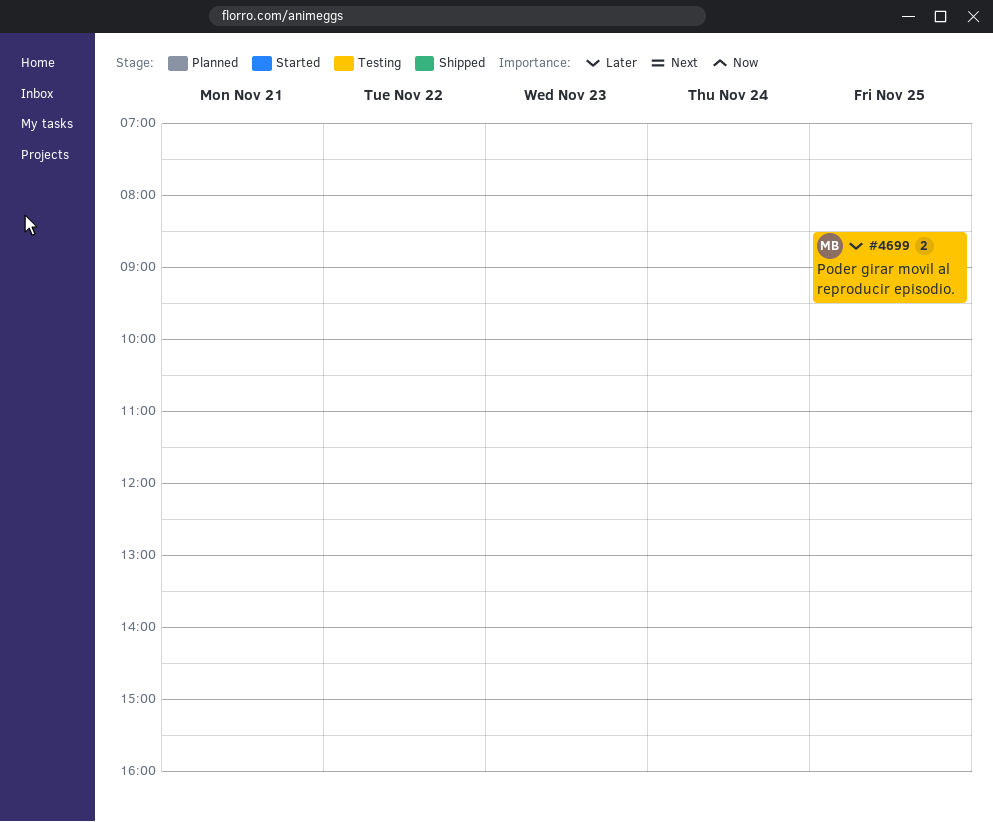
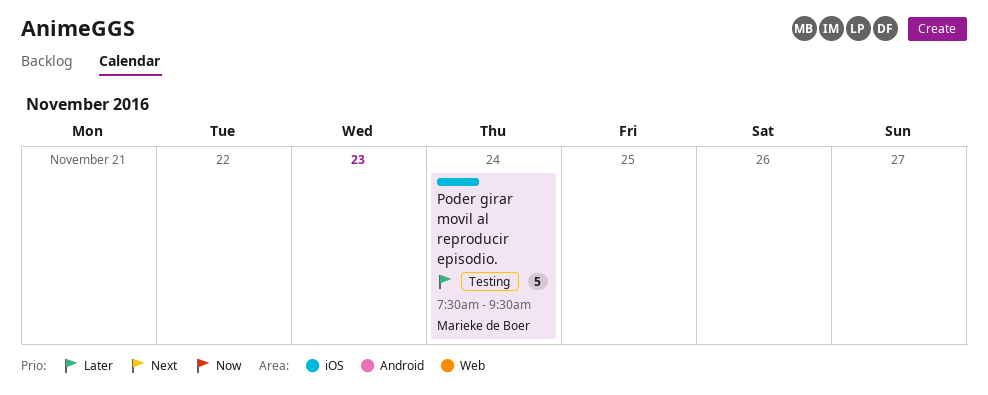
Poder girar movil al reproducir episodio., estimate: 2 -> 5
Poder girar movil al reproducir episodio., day: Nov 25 -> Nov 24
Poder girar movil al reproducir episodio., begins: 08:30 -> 07:30

